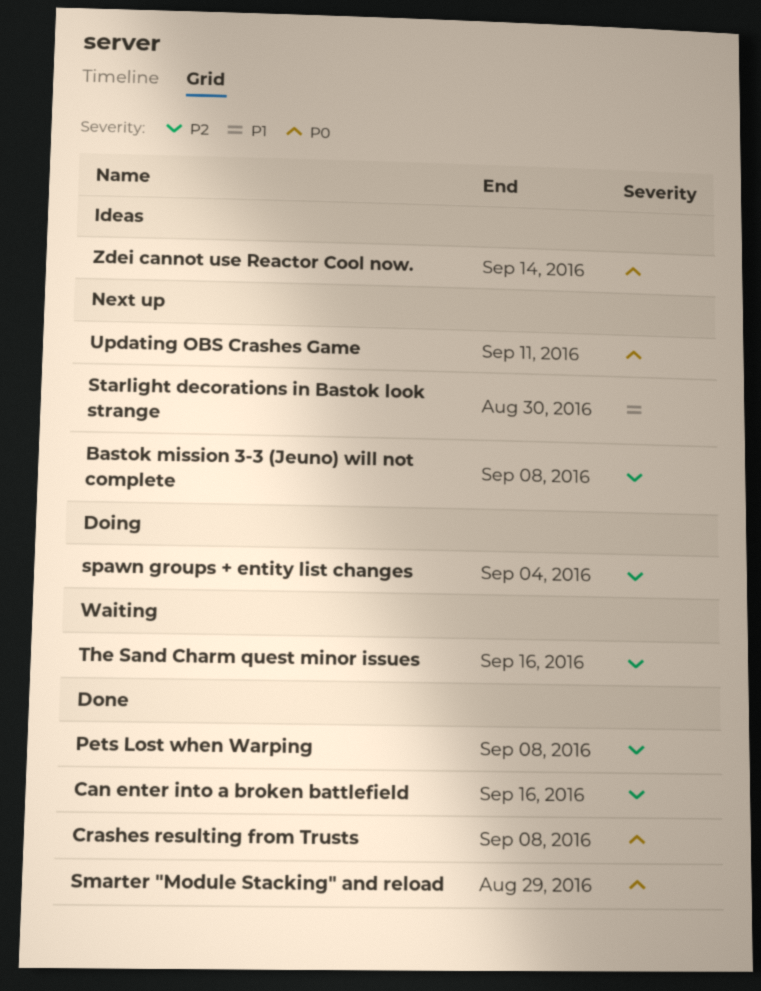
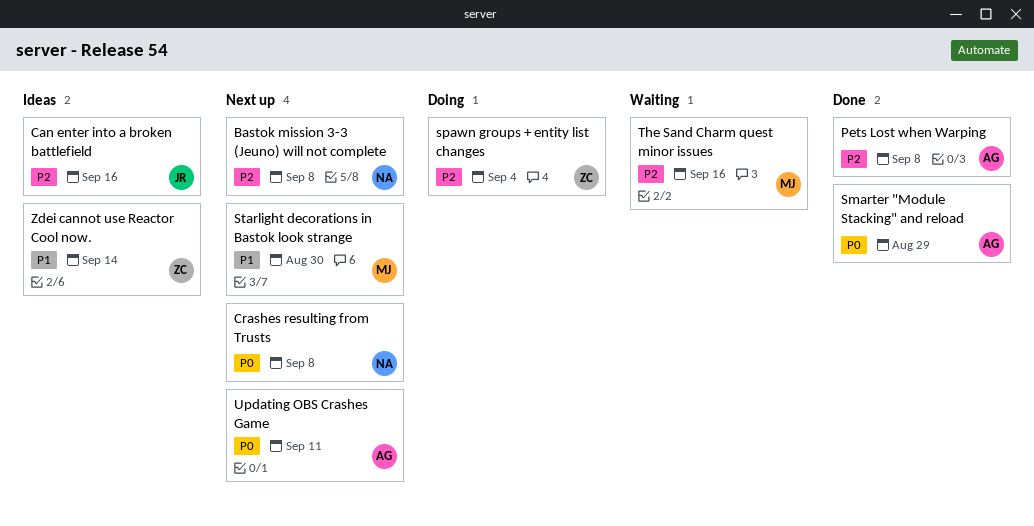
Can enter into a broken battlefield, status: Done -> Ideas
Crashes resulting from Trusts, status: Done -> Next up
Zdei cannot use Reactor Cool now., priority: P0 -> P1

